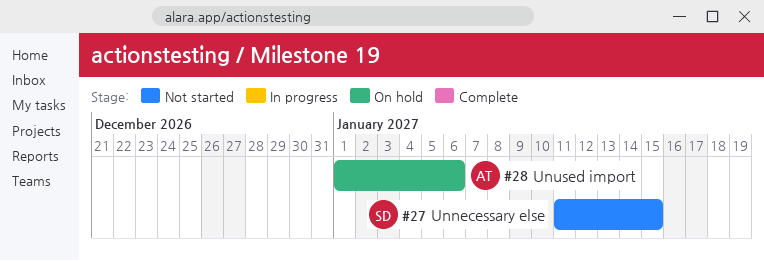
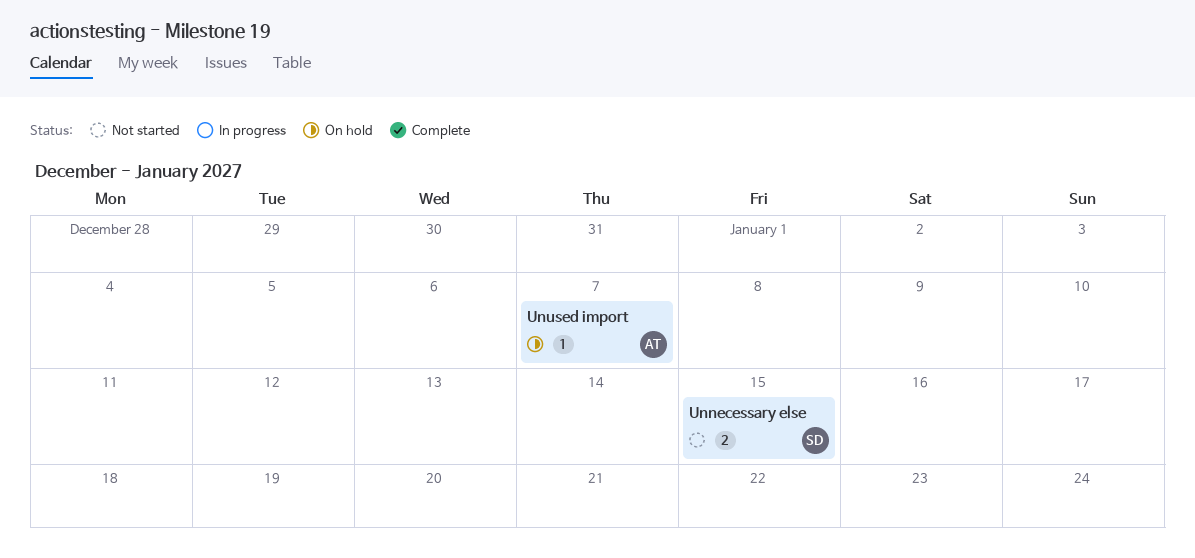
Unused import, due: Jan 6 -> Jan 7

